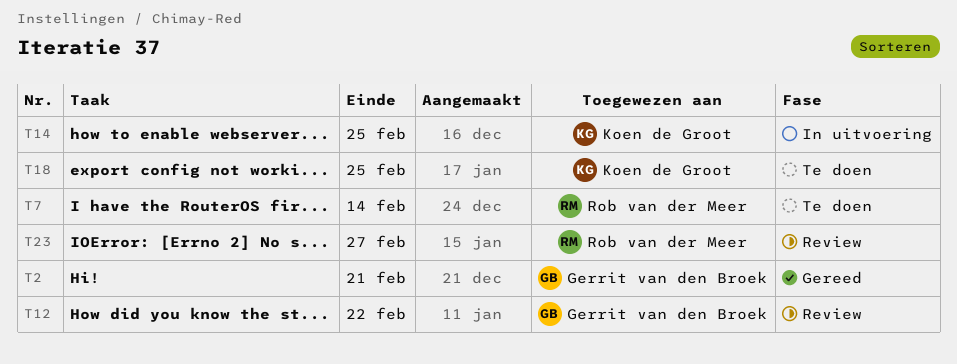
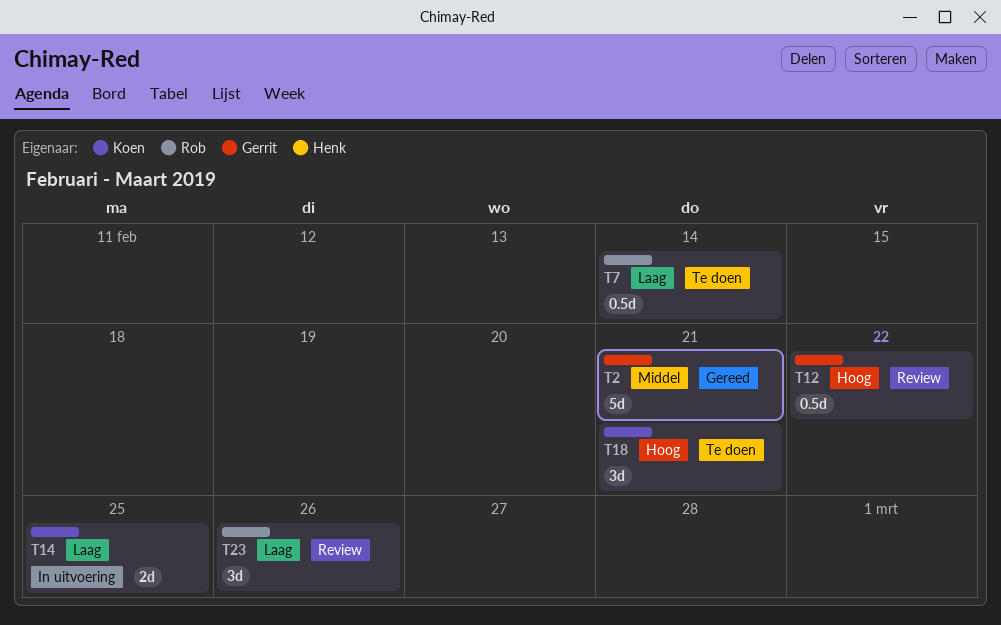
T18, due: Feb 25 -> Feb 21
T23, due: Feb 27 -> Feb 26

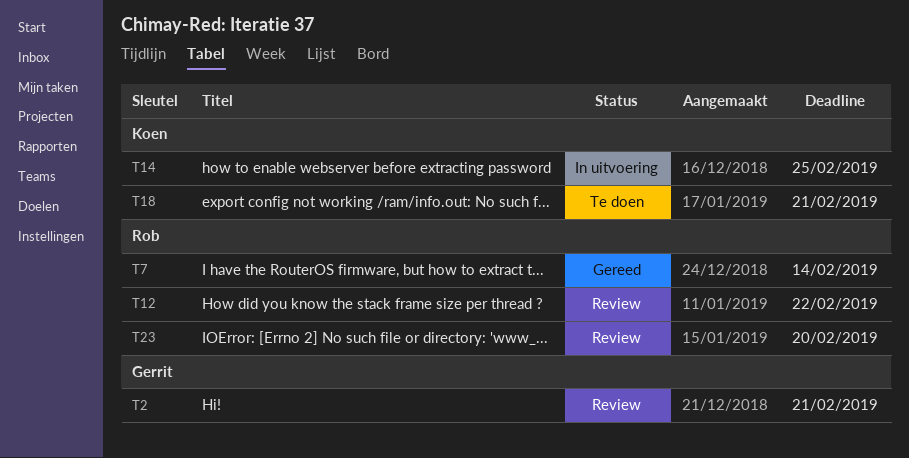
T2, status: Gereed -> Review
T7, status: Te doen -> Gereed
T12, owner: Gerrit -> Rob
T23, due: Feb 26 -> Feb 20

